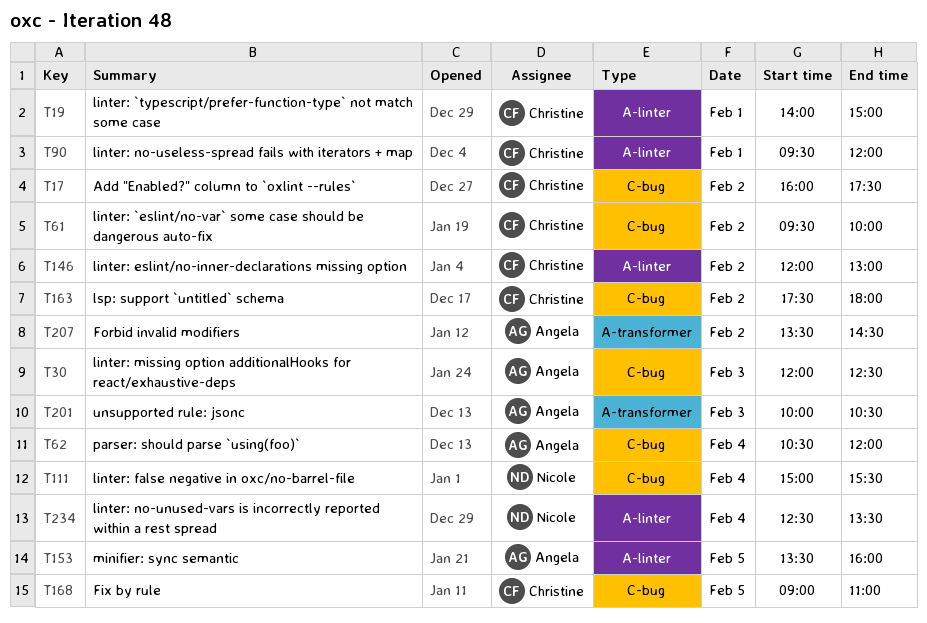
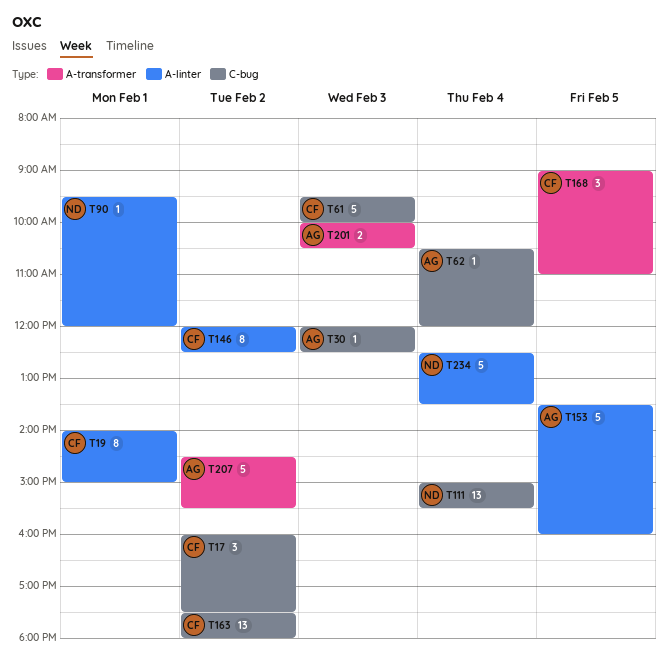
T61, day: Feb 2 -> Feb 3
T90, owner: Christine -> Nicole
T146, ends: 13:00 -> 12:30
T168, label: C-bug -> A-transformer
T207, begins: 13:30 -> 14:30
T207, ends: 14:30 -> 15:30

